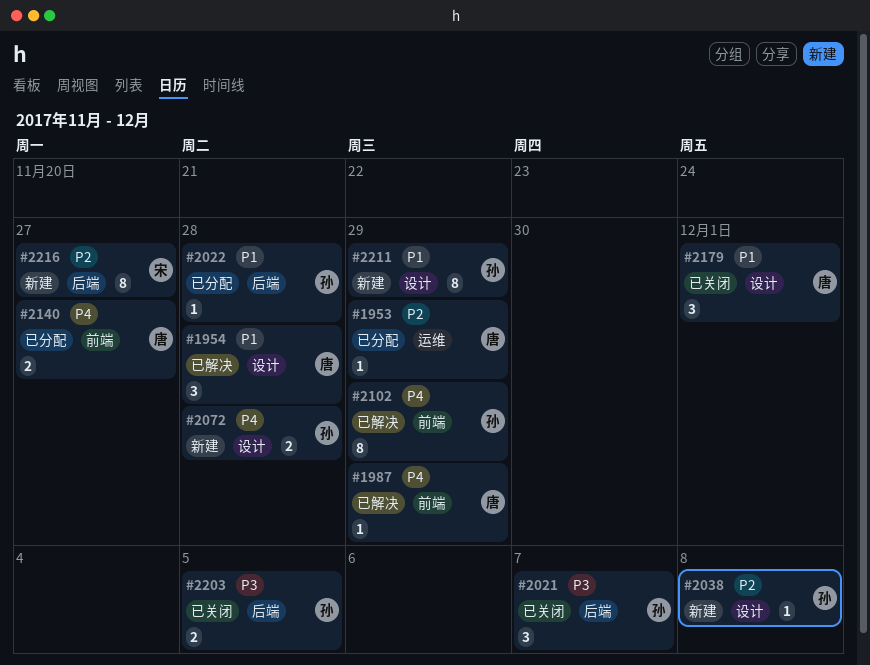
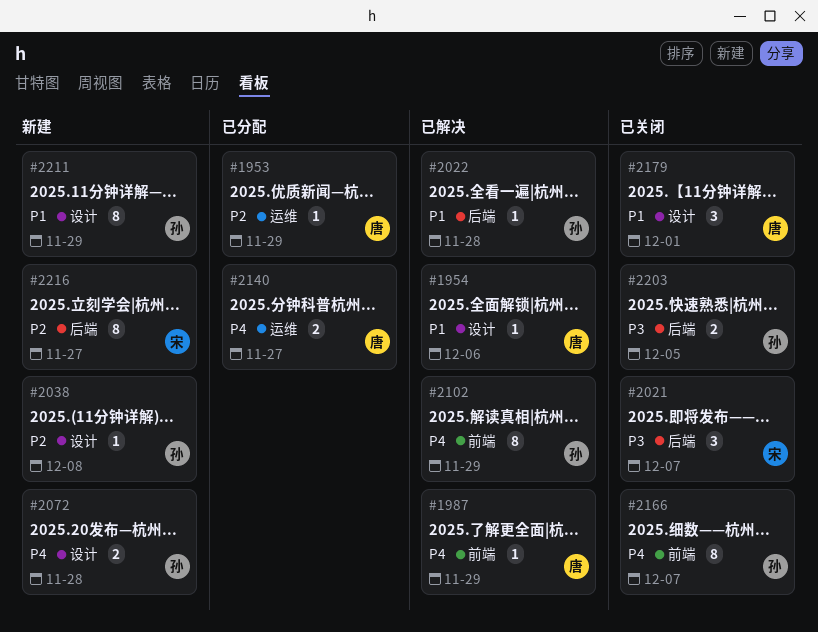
#1954, estimate: 3 -> 1
#1954, due: Nov 28 -> Dec 6
#2021, owner: 孙 -> 宋
#2022, status: 已分配 -> 已解决
#2140, label: 前端 -> 运维
#2166: none -> present

